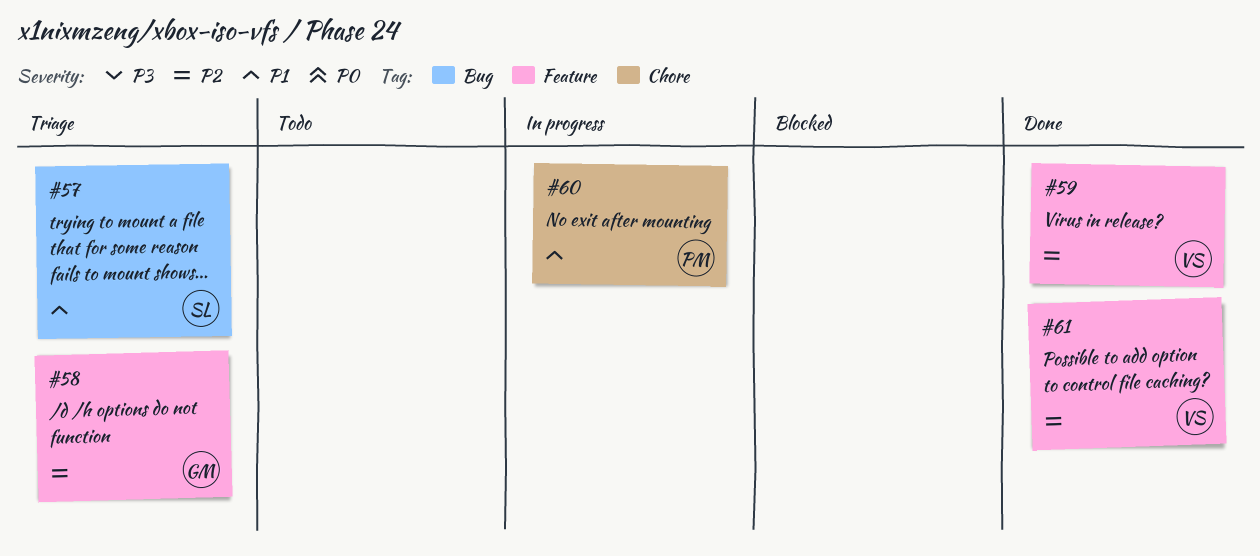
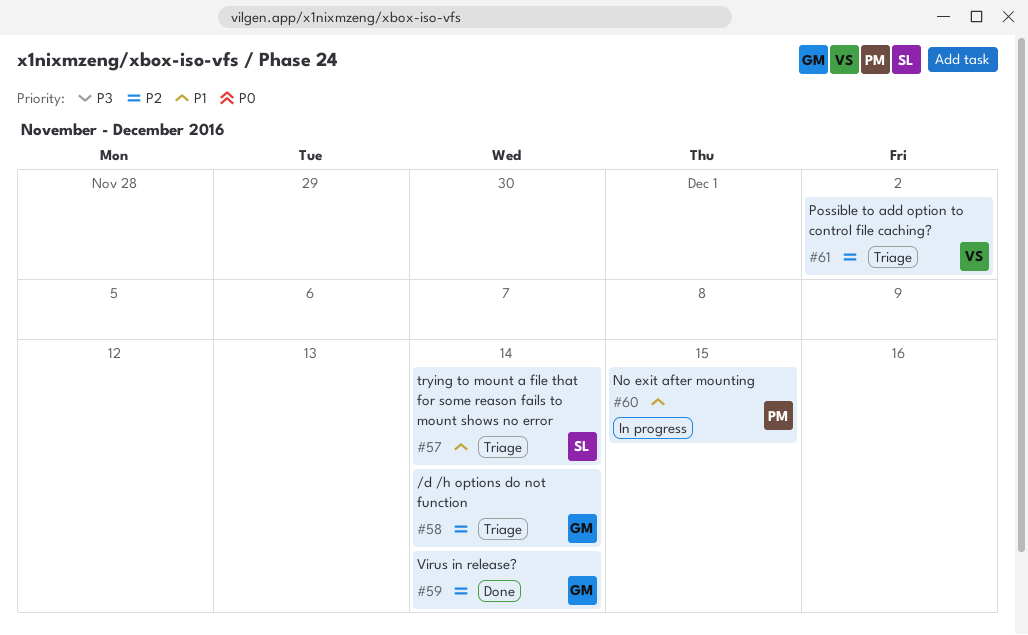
#59, owner: VS -> GM
#61, status: Done -> Triage

